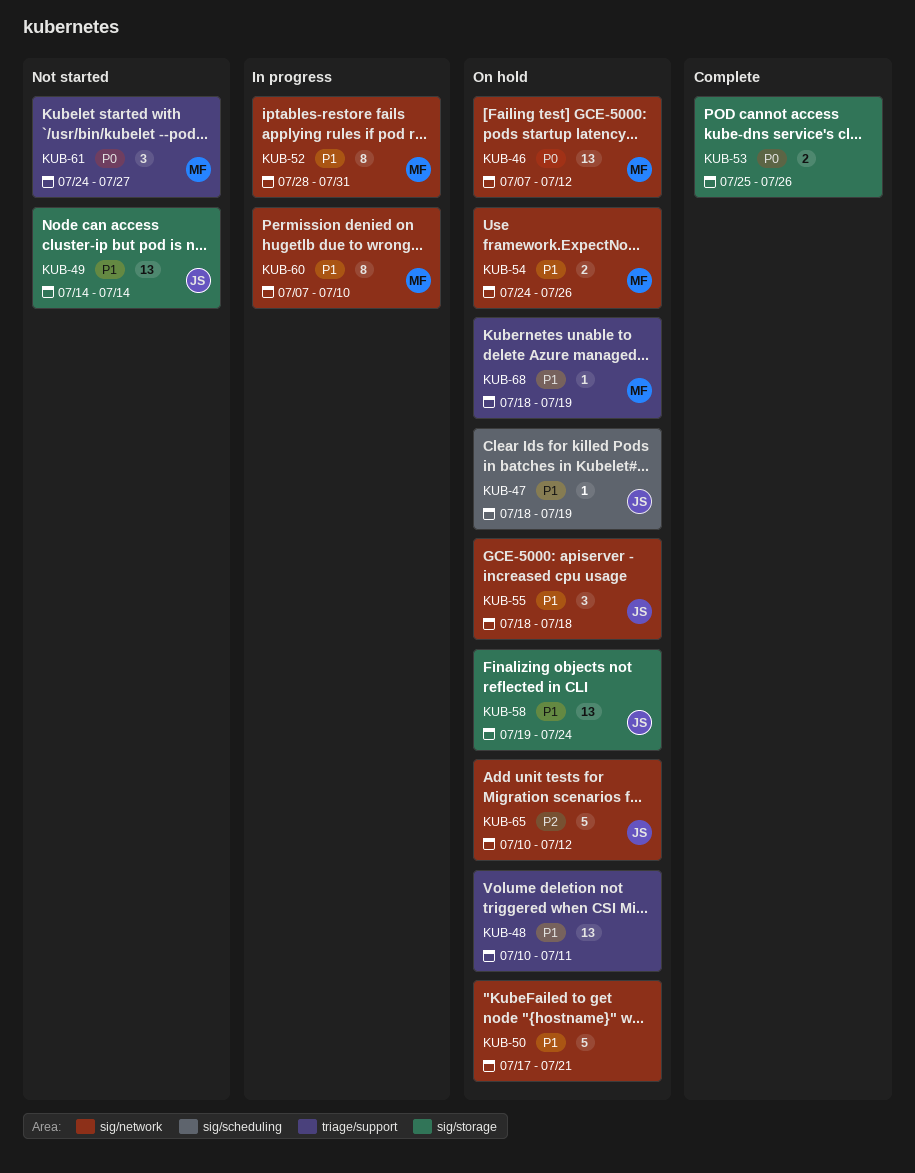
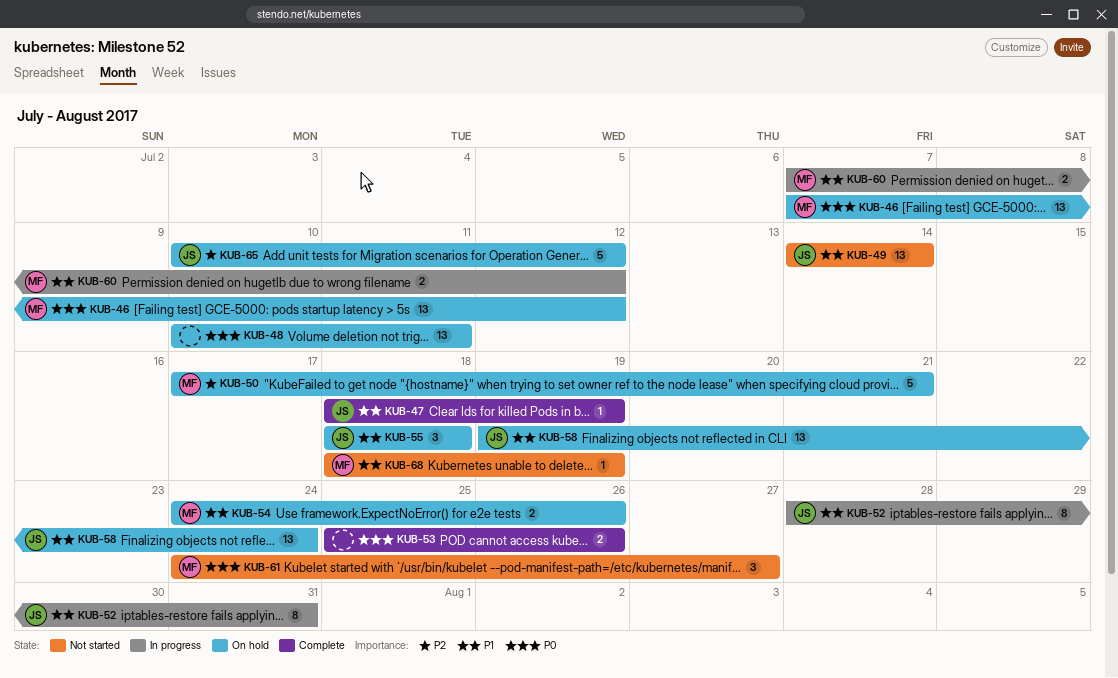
KUB-47, status: On hold -> Complete
KUB-48, priority: P1 -> P0
KUB-50, owner: none -> MF
KUB-50, priority: P1 -> P2
KUB-52, owner: MF -> JS
KUB-60, estimate: 8 -> 2
KUB-60, due: Jul 10 -> Jul 12
KUB-68, status: On hold -> Not started

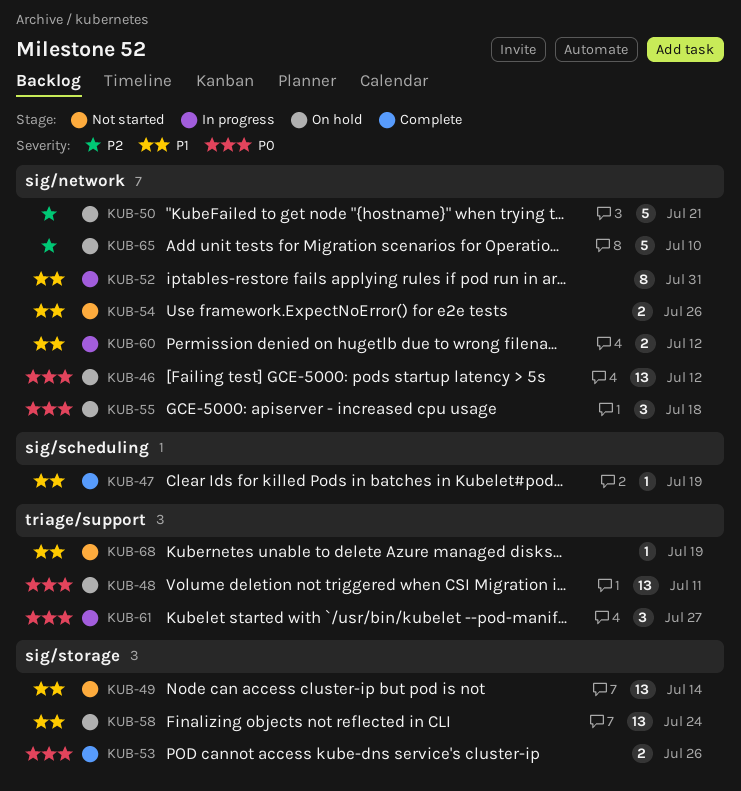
KUB-54, status: On hold -> Not started
KUB-55, priority: P1 -> P0
KUB-61, status: Not started -> In progress
KUB-65, due: Jul 12 -> Jul 10

